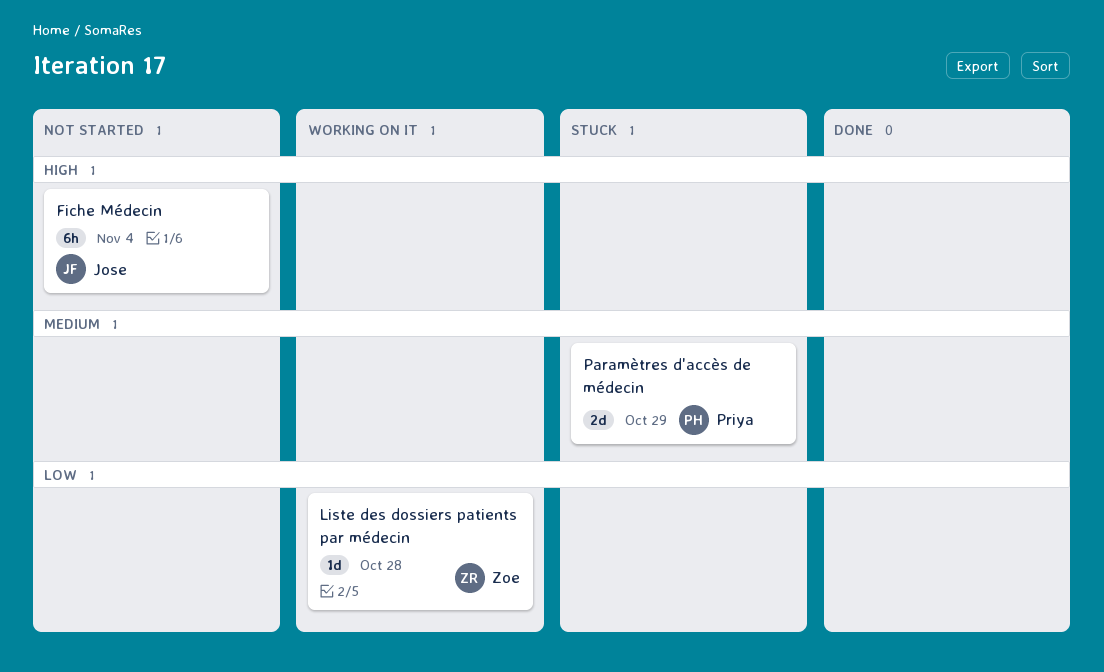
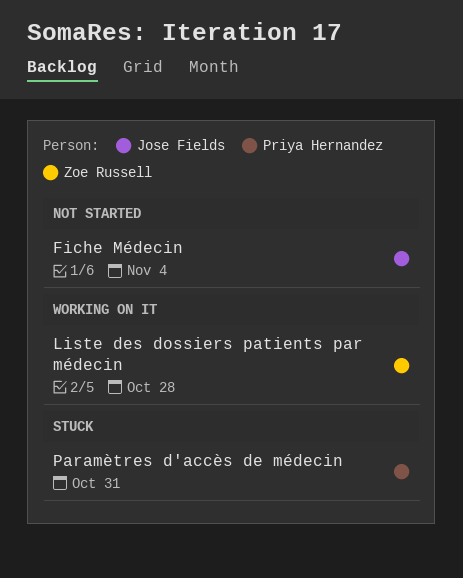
Paramètres d'accès de médecin, due: Oct 29 -> Oct 31

